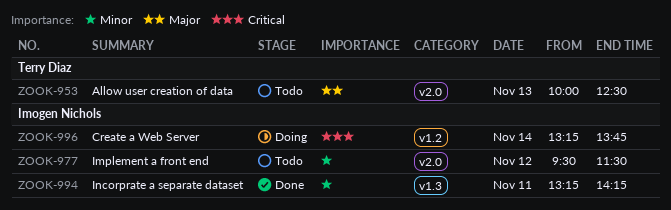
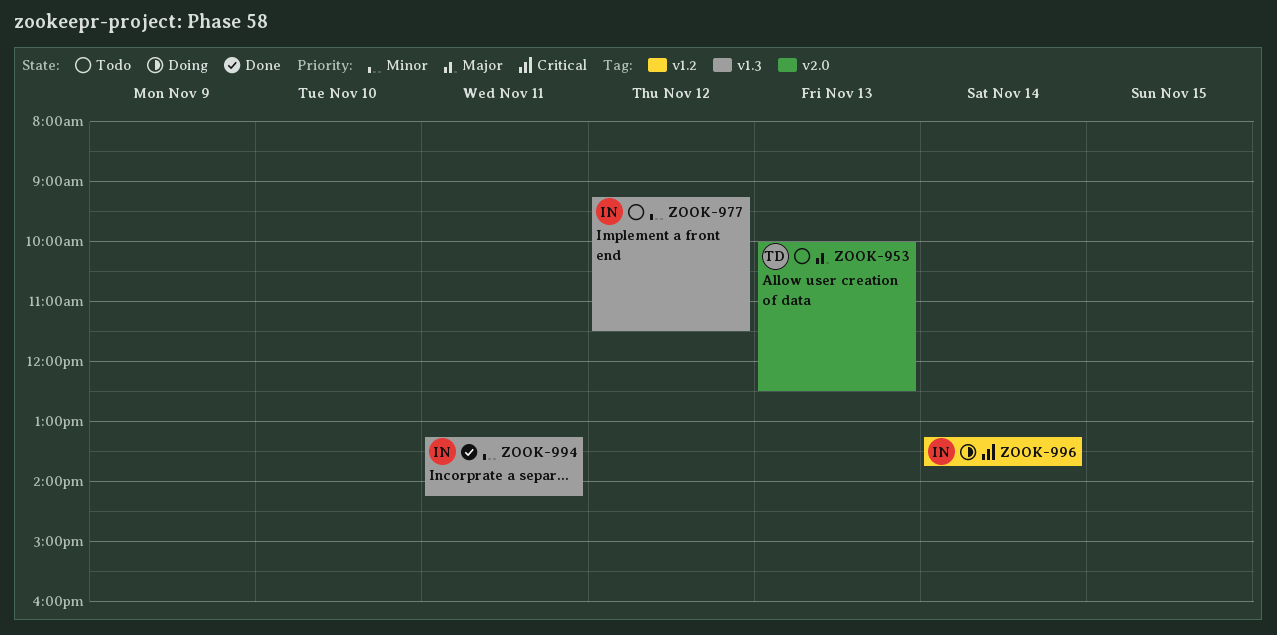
ZOOK-977, label: v2.0 -> v1.3
ZOOK-977, begins: 09:30 -> 09:15

